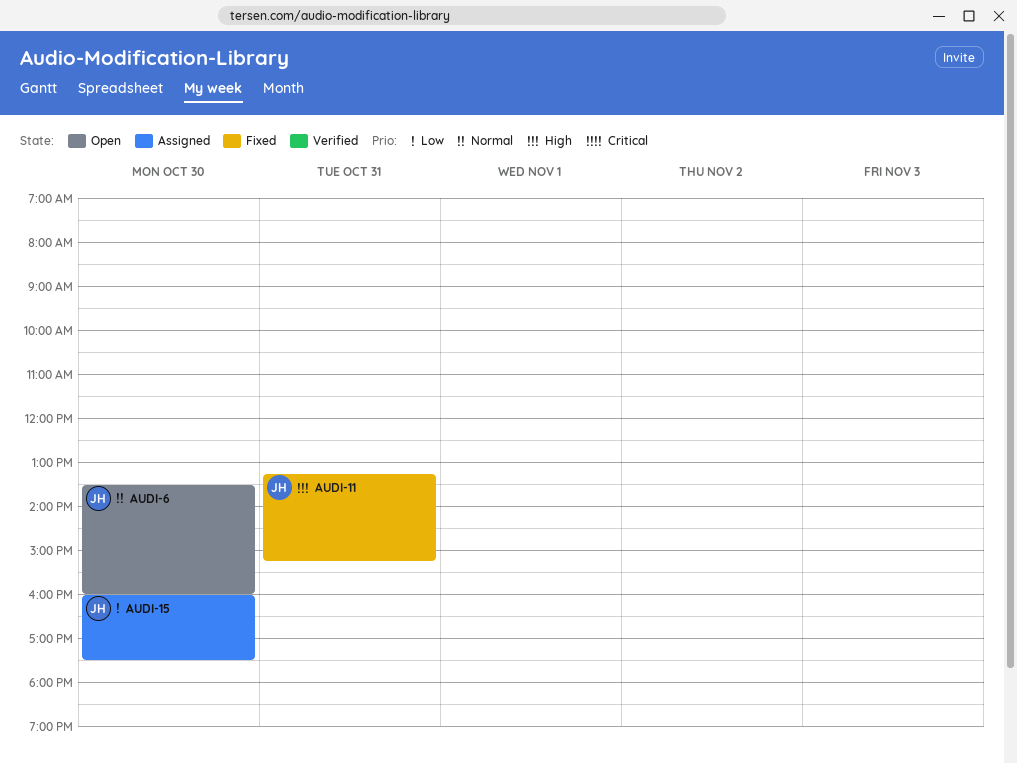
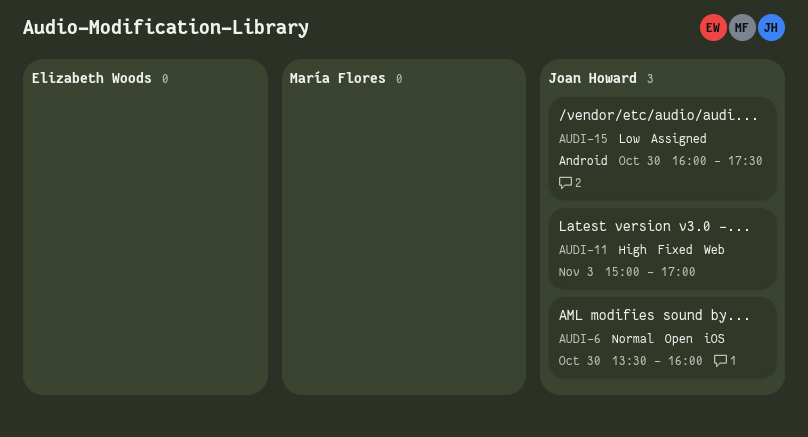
AUDI-11, day: Oct 31 -> Nov 3
AUDI-11, begins: 13:15 -> 15:00
AUDI-11, ends: 15:15 -> 17:00

